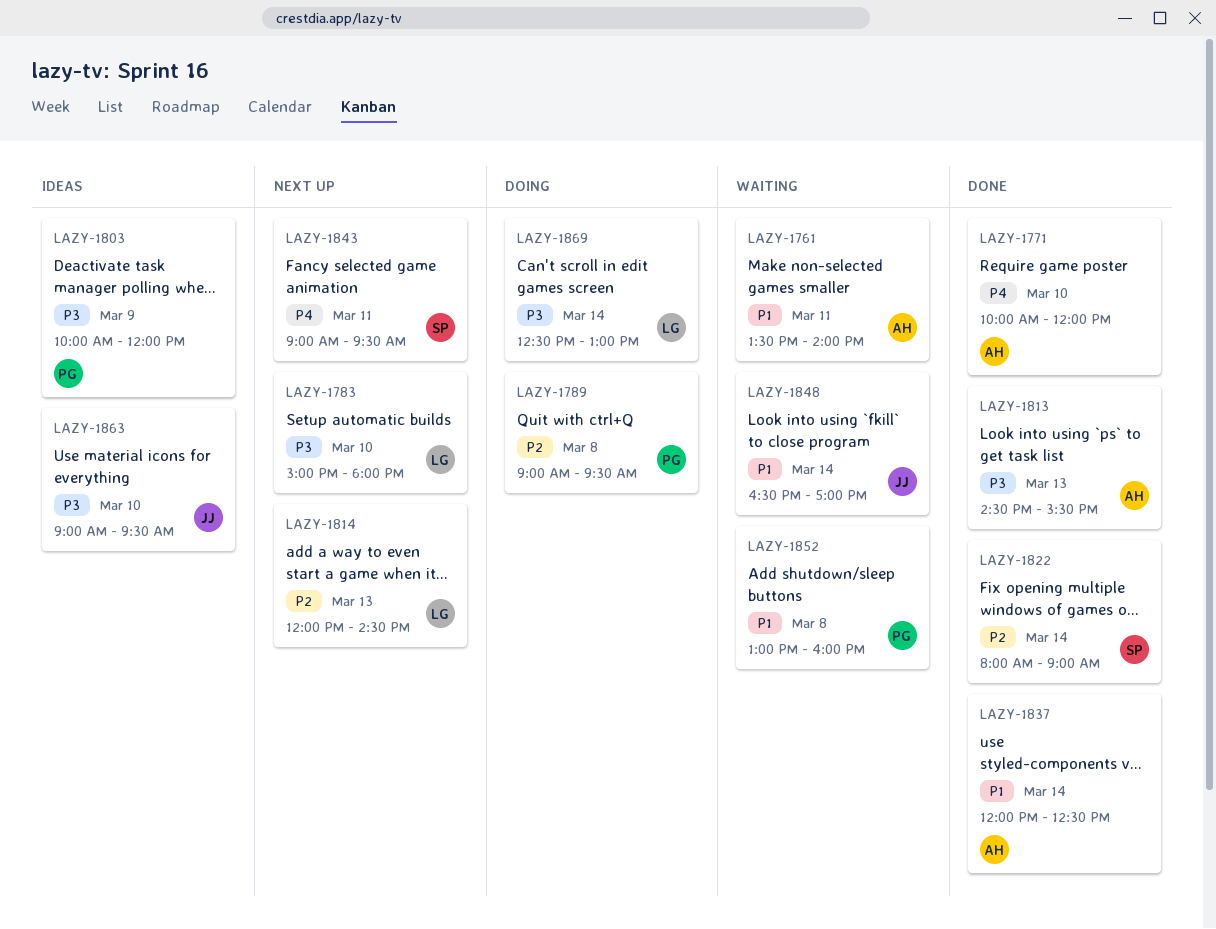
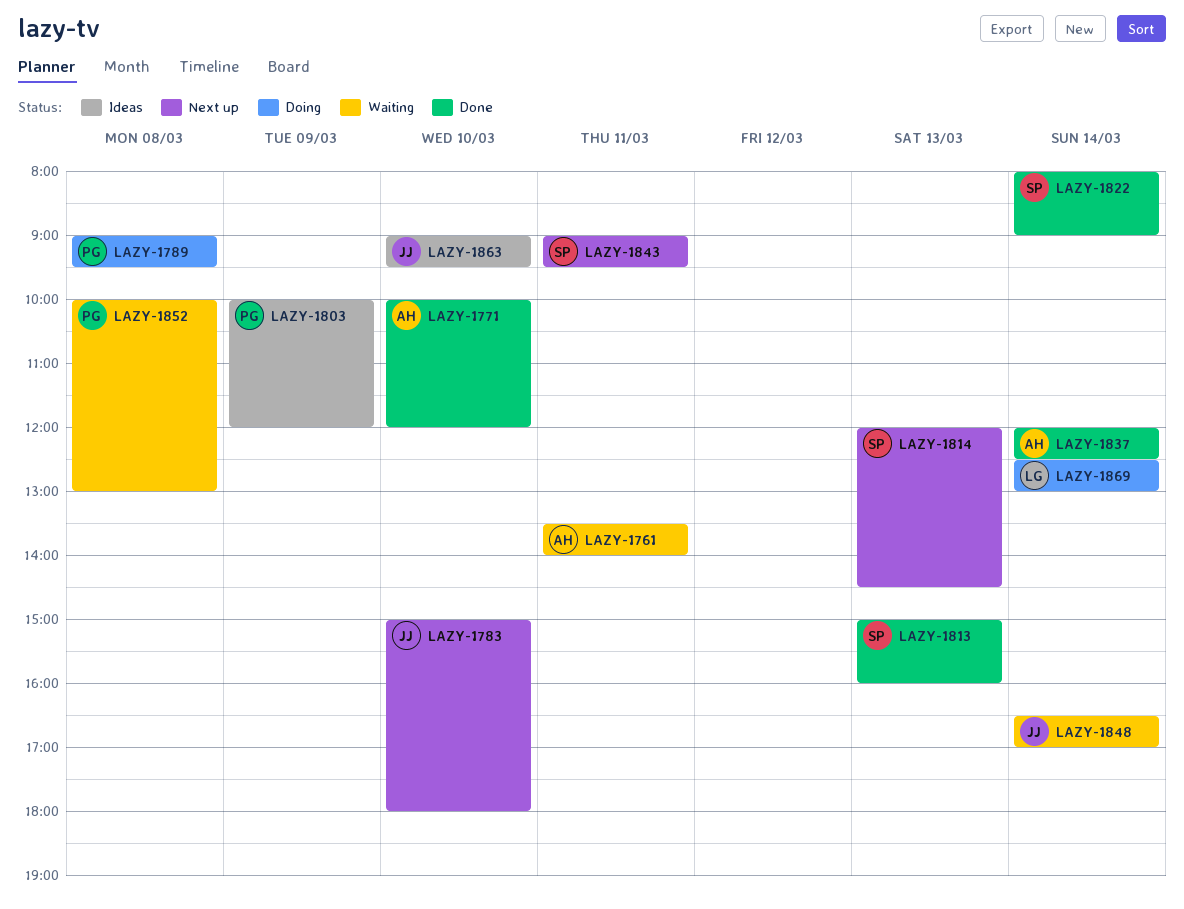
LAZY-1783, owner: LG -> JJ
LAZY-1813, owner: AH -> SP
LAZY-1813, begins: 14:30 -> 15:00
LAZY-1813, ends: 15:30 -> 16:00
LAZY-1814, owner: LG -> SP
LAZY-1852, begins: 13:00 -> 10:00
LAZY-1852, ends: 16:00 -> 13:00

